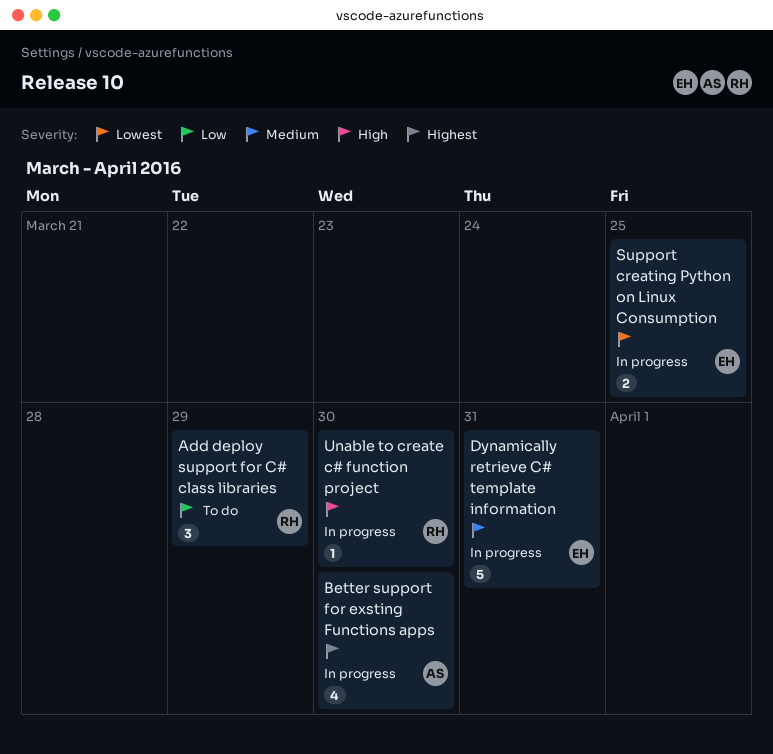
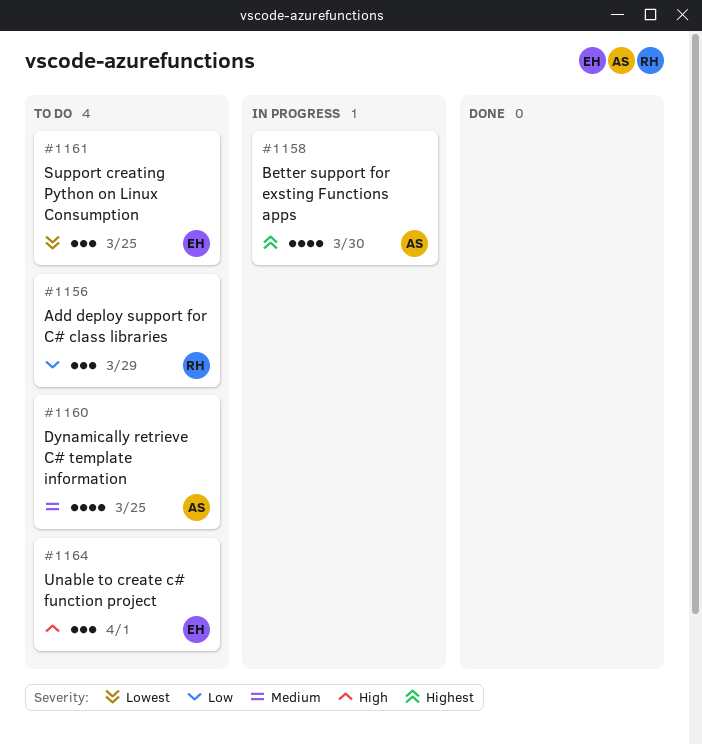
Dynamically retrieve C# template information, status: In progress -> To do
Dynamically retrieve C# template information, owner: EH -> AS
Dynamically retrieve C# template information, estimate: 5 -> 4
Dynamically retrieve C# template information, due: Mar 31 -> Mar 25
Support creating Python on Linux Consumption, status: In progress -> To do
Support creating Python on Linux Consumption, estimate: 2 -> 3
Unable to create c# function project, status: In progress -> To do
Unable to create c# function project, owner: RH -> EH
Unable to create c# function project, estimate: 1 -> 3
Unable to create c# function project, due: Mar 30 -> Apr 1

